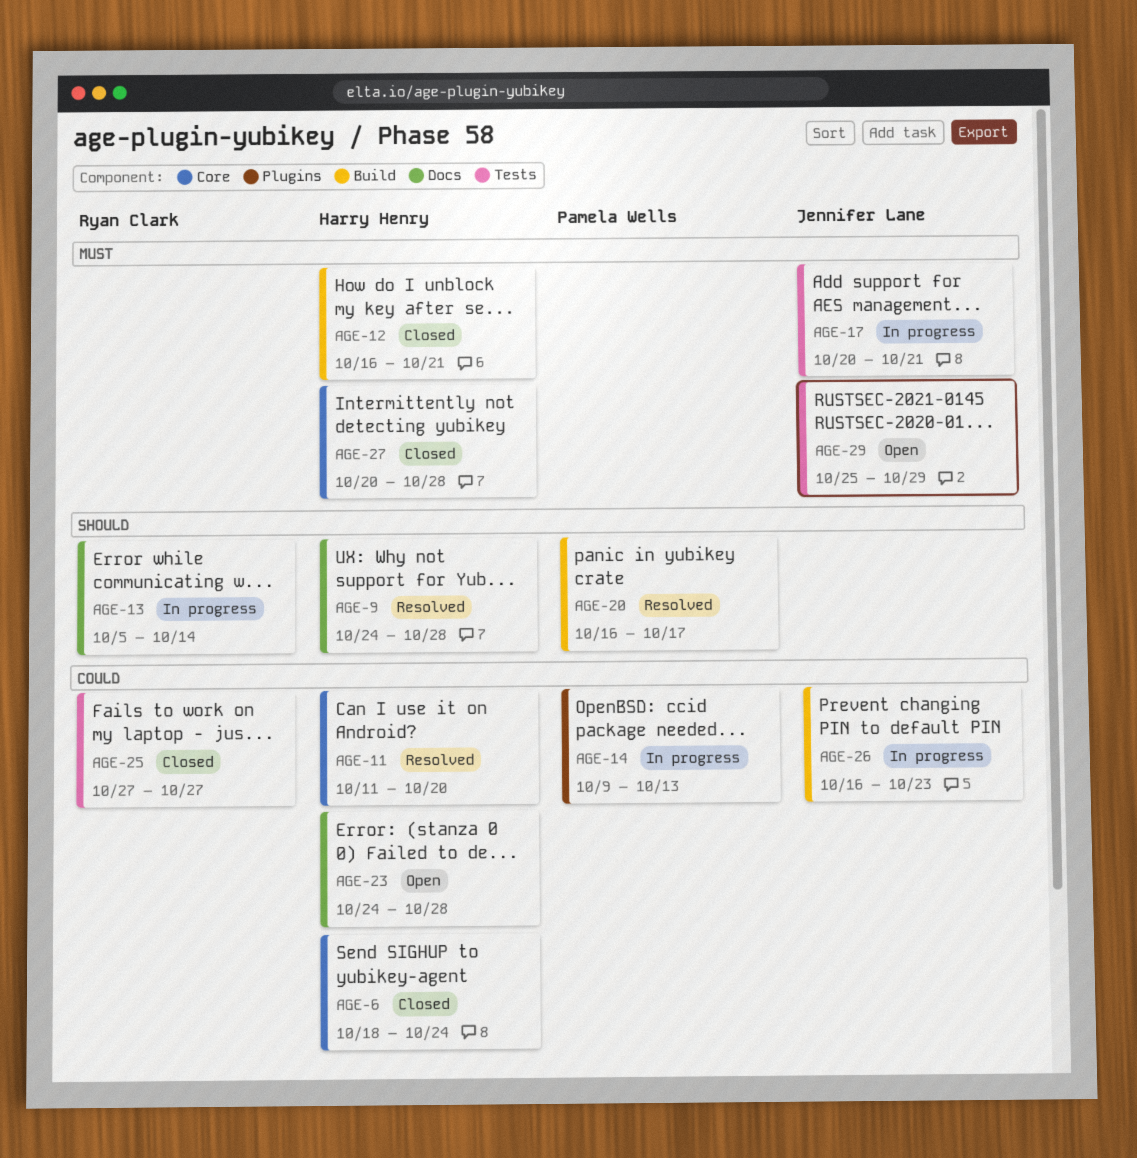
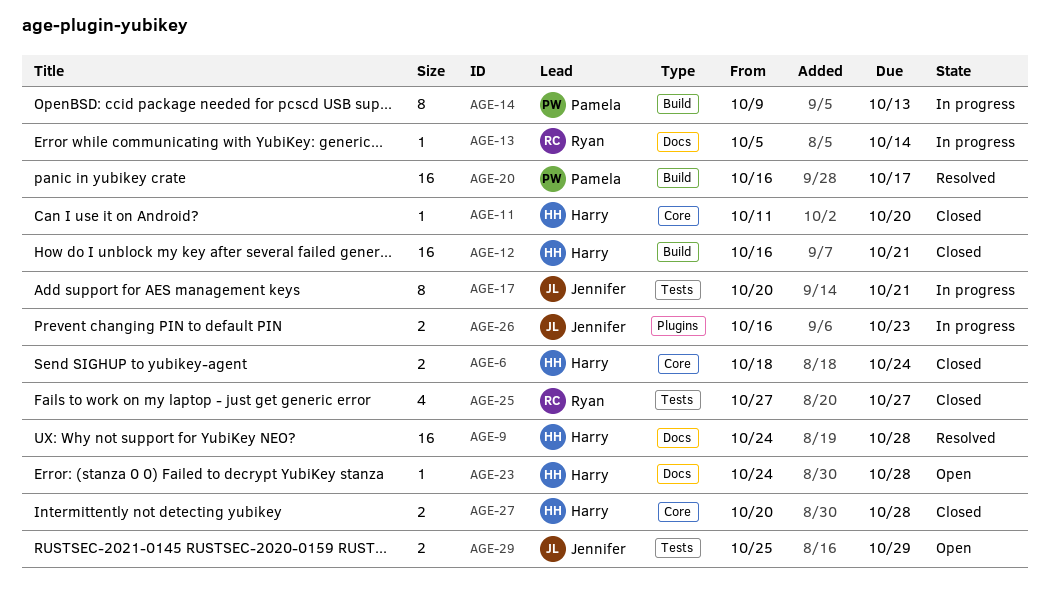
AGE-11, status: Resolved -> Closed
AGE-14, label: Plugins -> Build
AGE-26, label: Build -> Plugins

